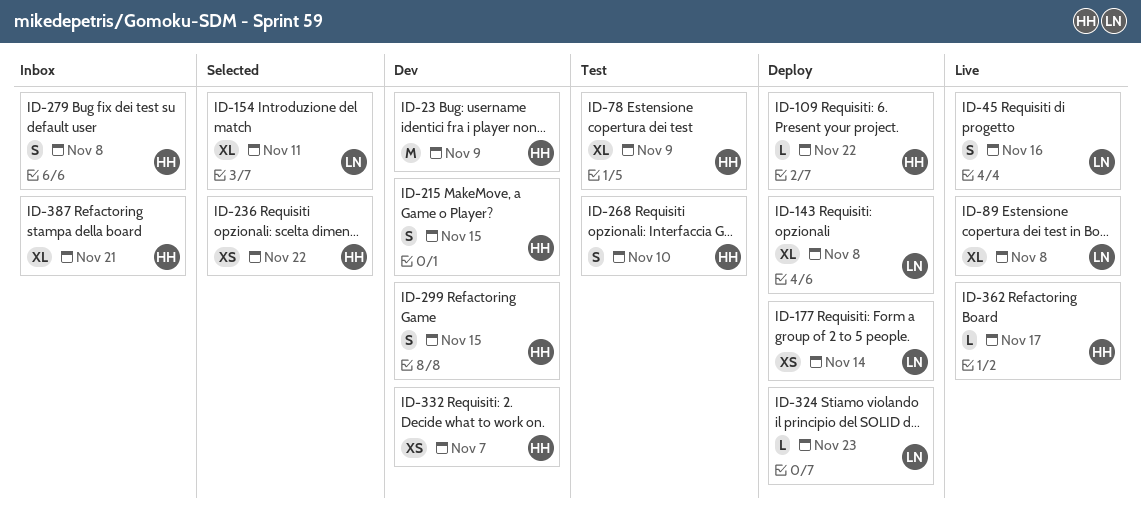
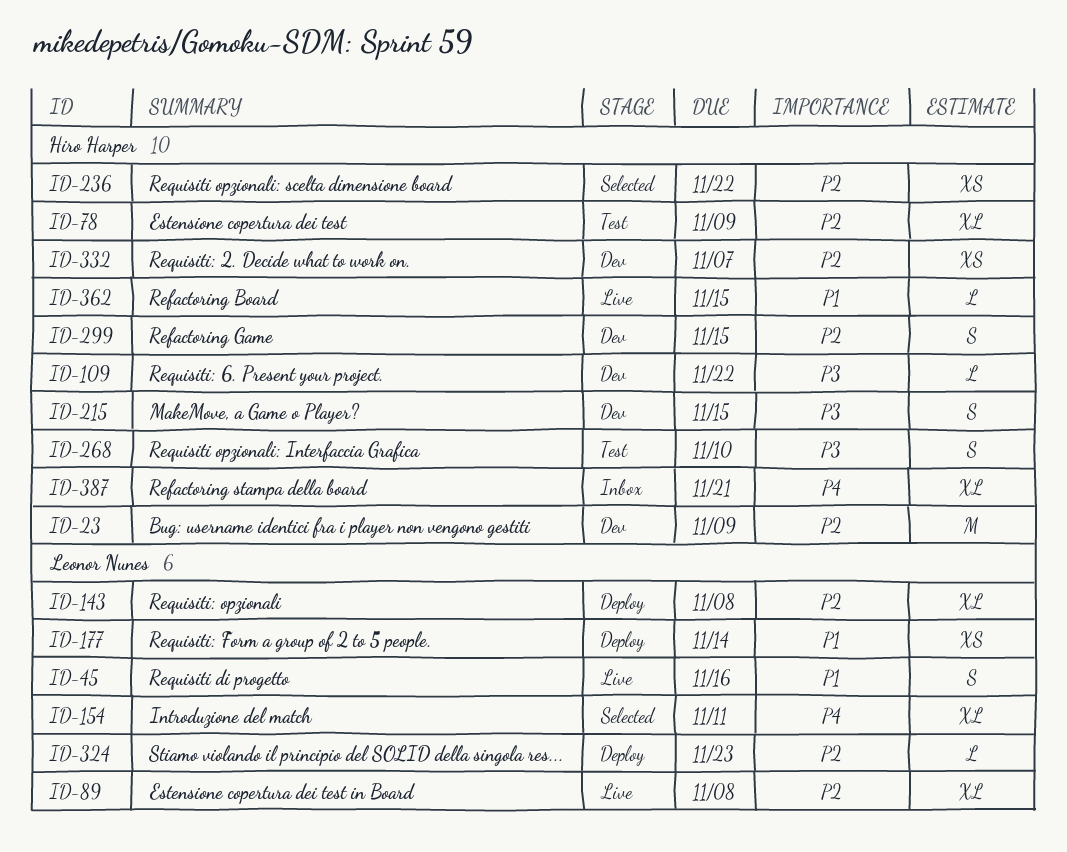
ID-109, status: Deploy -> Dev
ID-279: present -> none
ID-362, due: Nov 17 -> Nov 15

